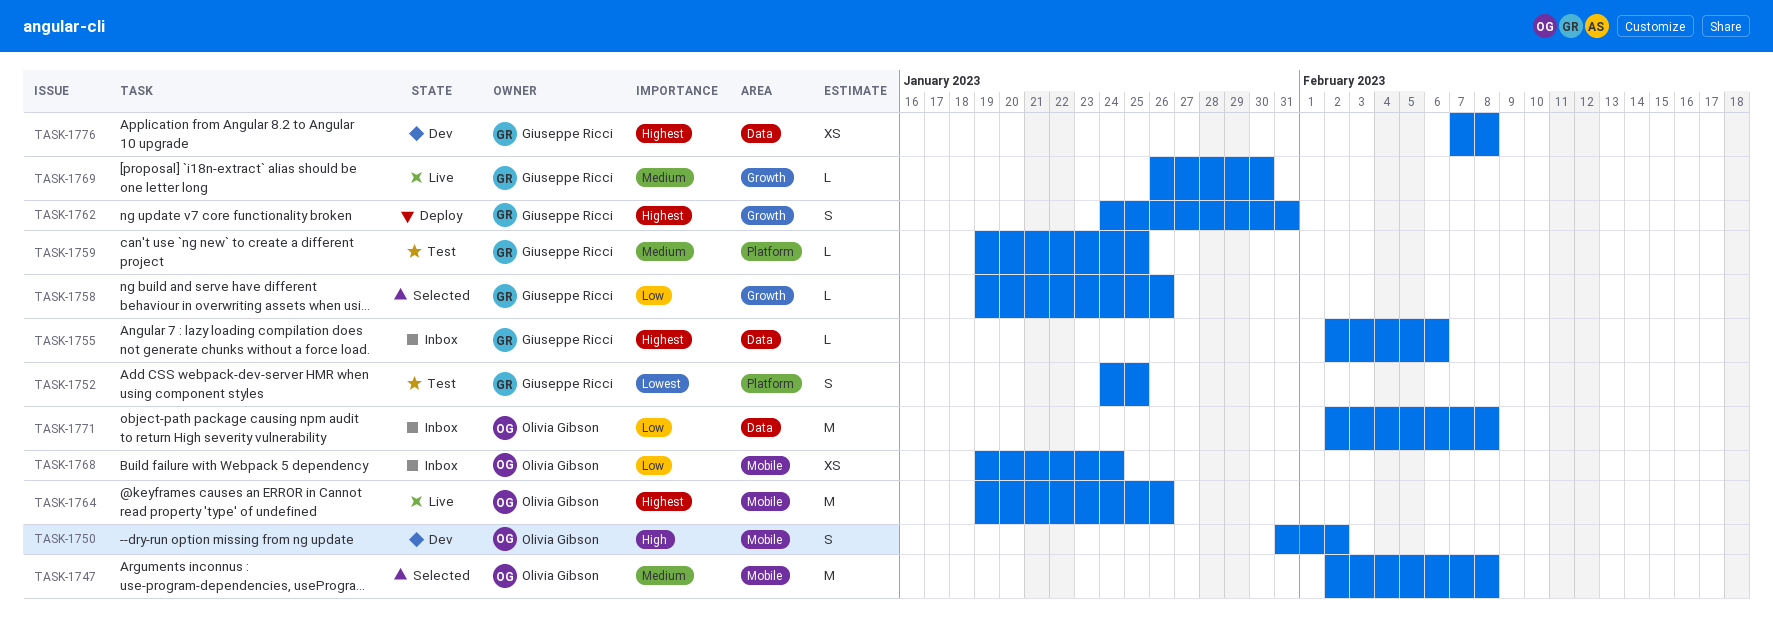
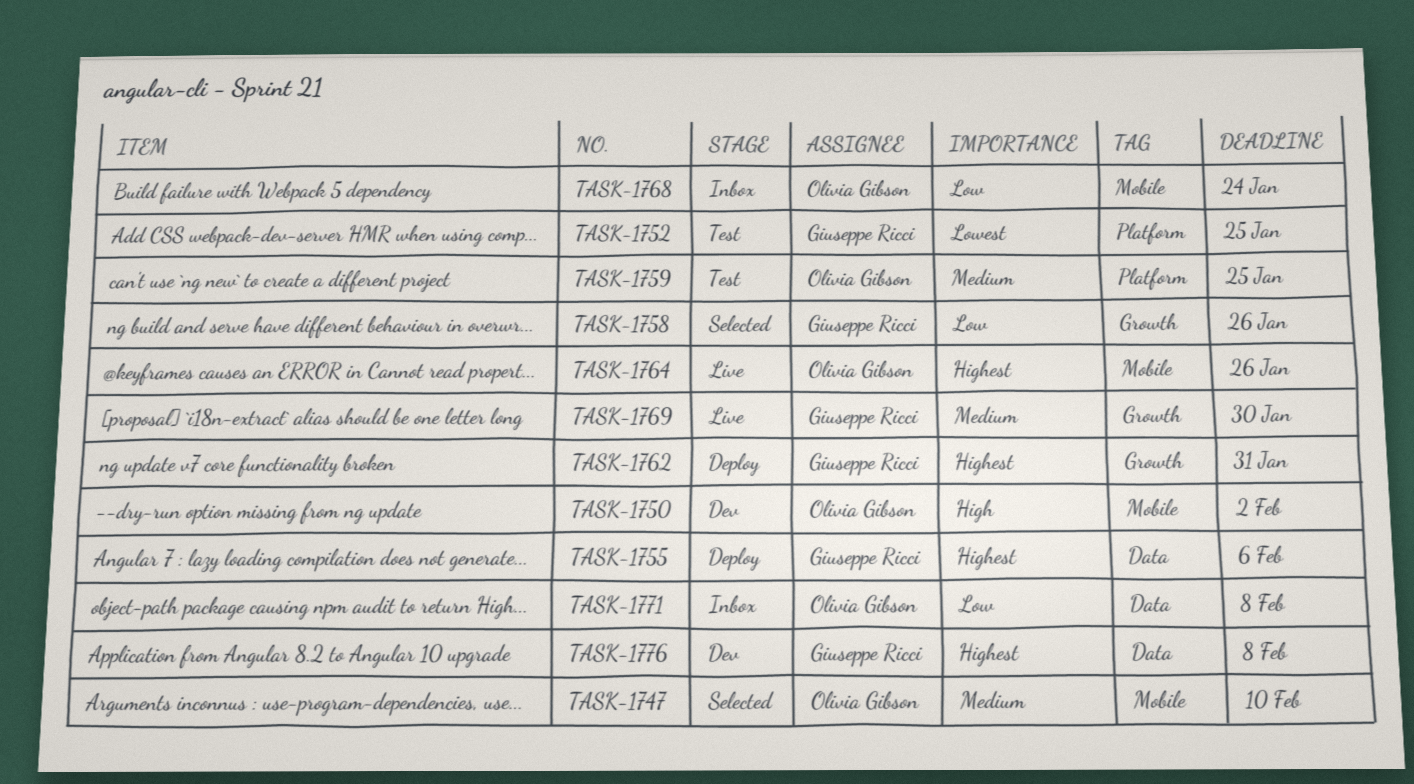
TASK-1747, due: Feb 8 -> Feb 10
TASK-1755, status: Inbox -> Deploy
TASK-1759, owner: Giuseppe Ricci -> Olivia Gibson

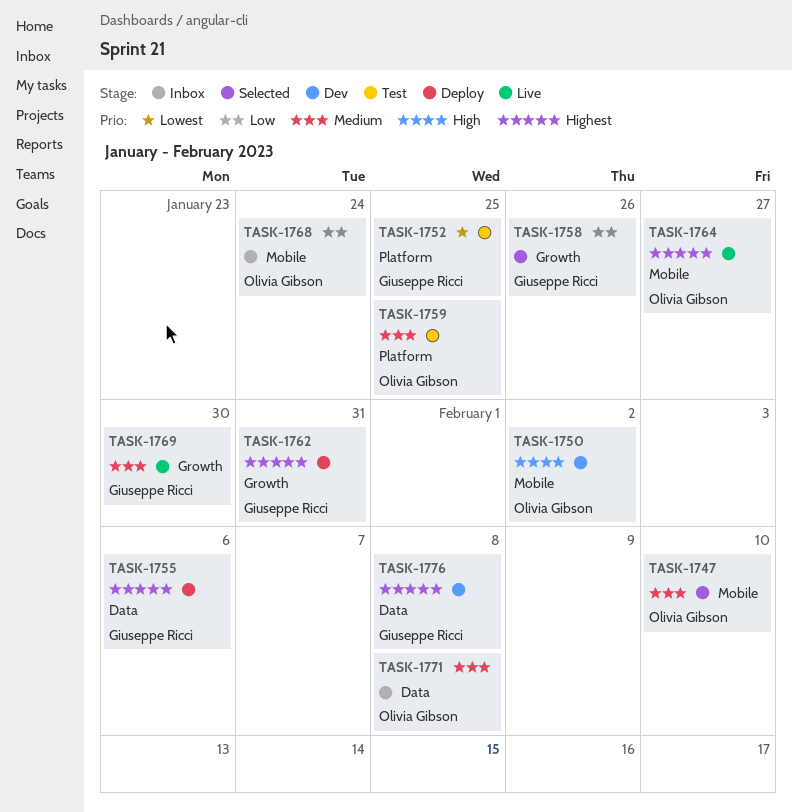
TASK-1764, due: Jan 26 -> Jan 27
TASK-1771, priority: Low -> Medium

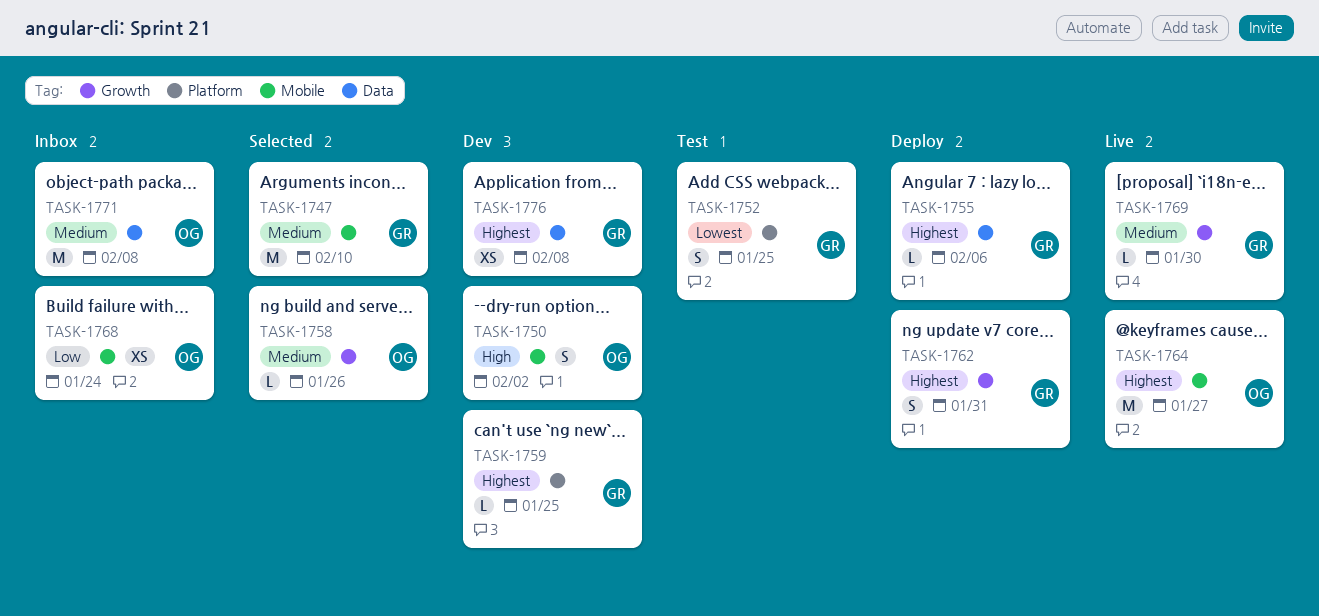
TASK-1747, owner: Olivia Gibson -> Giuseppe Ricci
TASK-1758, owner: Giuseppe Ricci -> Olivia Gibson
TASK-1758, priority: Low -> Medium
TASK-1759, status: Test -> Dev
TASK-1759, owner: Olivia Gibson -> Giuseppe Ricci
TASK-1759, priority: Medium -> Highest

